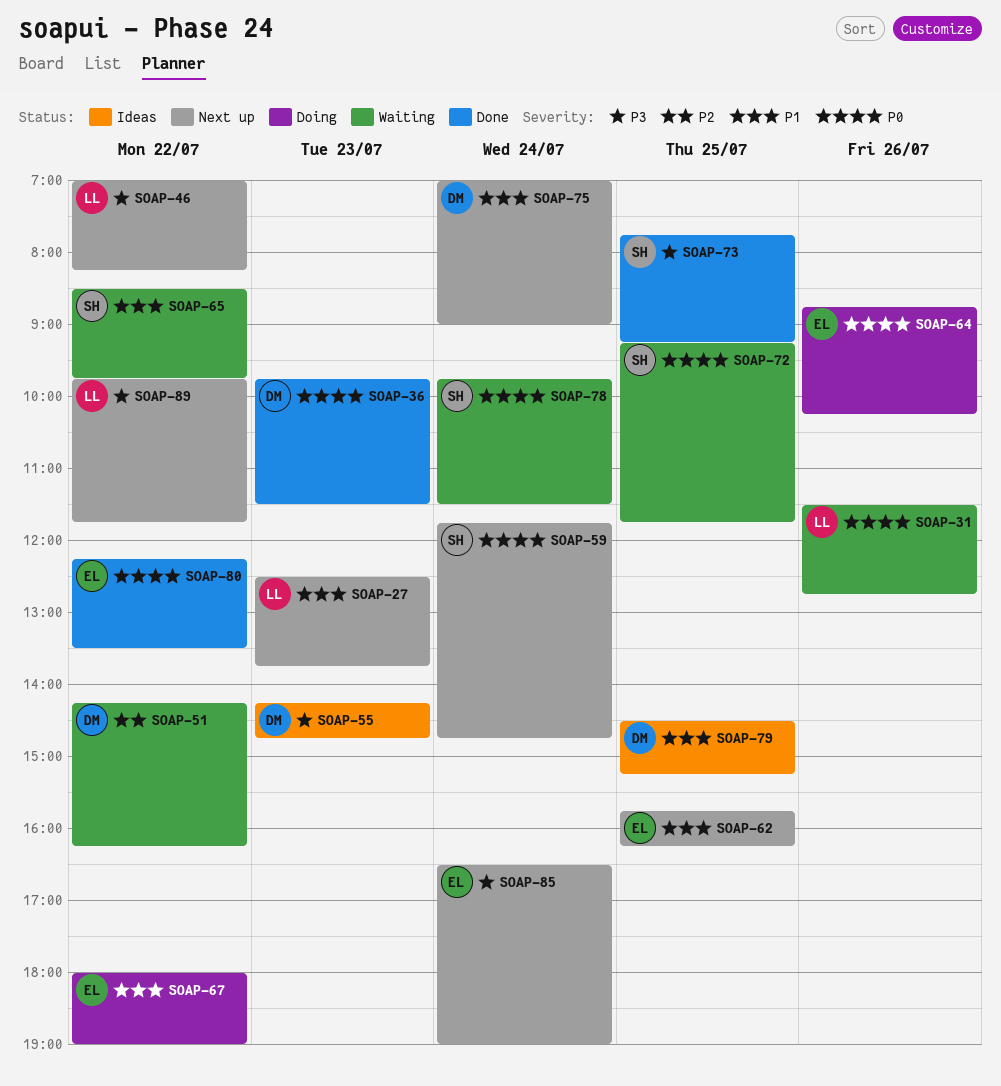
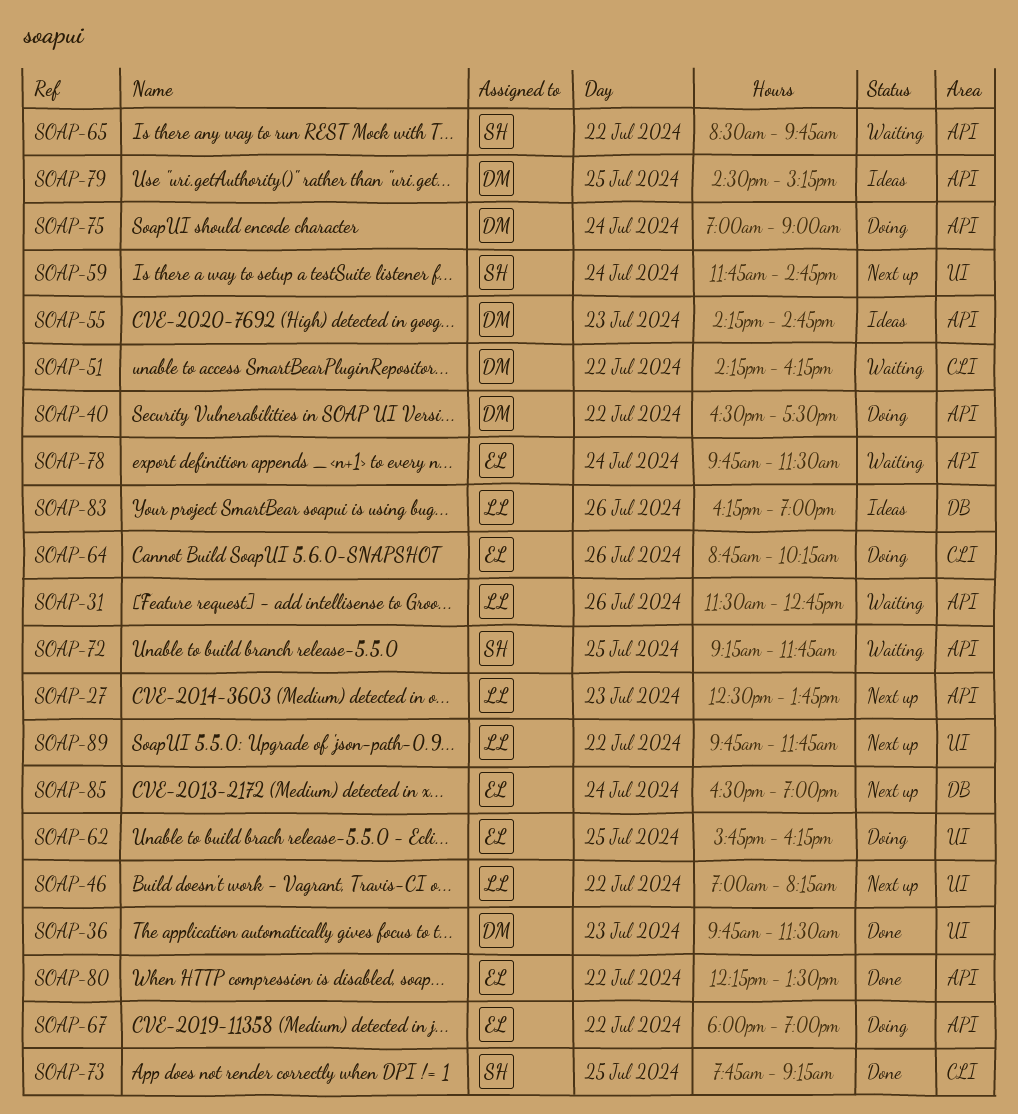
SOAP-40: none -> present
SOAP-62, status: Next up -> Doing
SOAP-75, status: Next up -> Doing
SOAP-78, owner: SH -> EL
SOAP-83: none -> present

